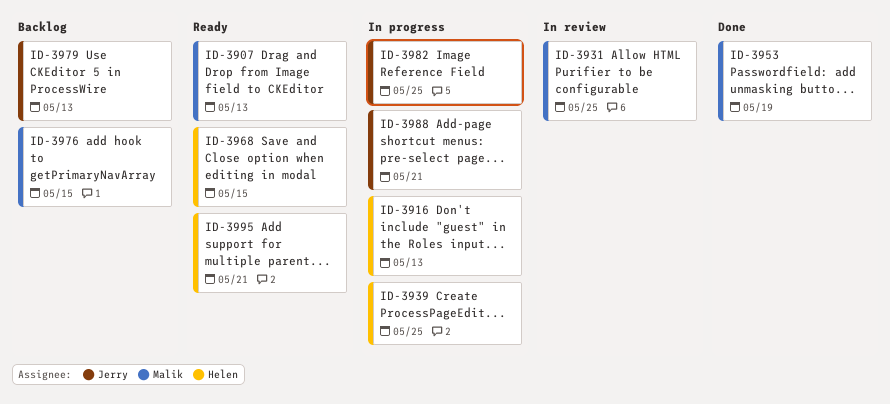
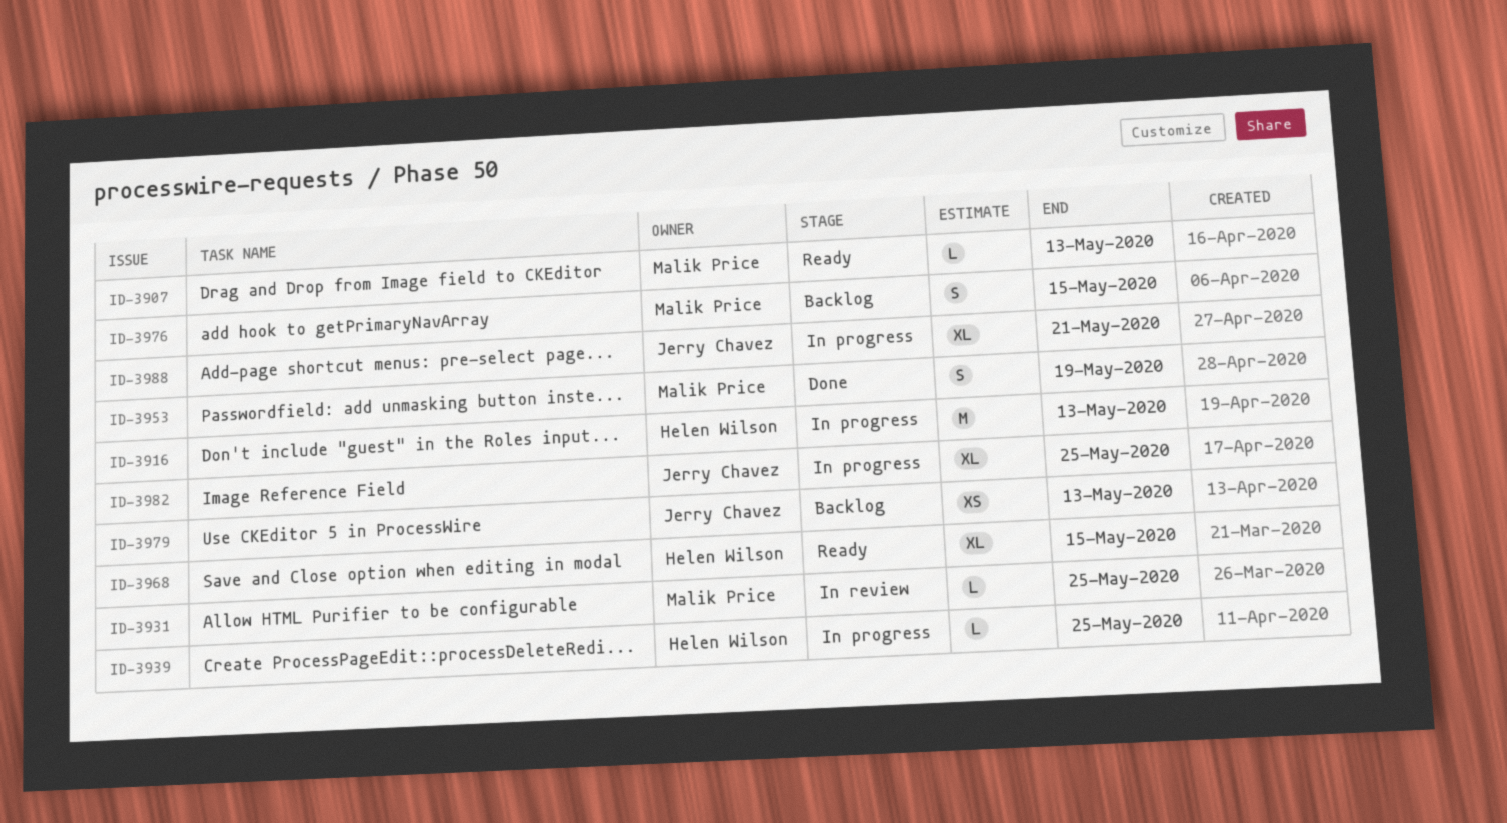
ID-3995: present -> none

